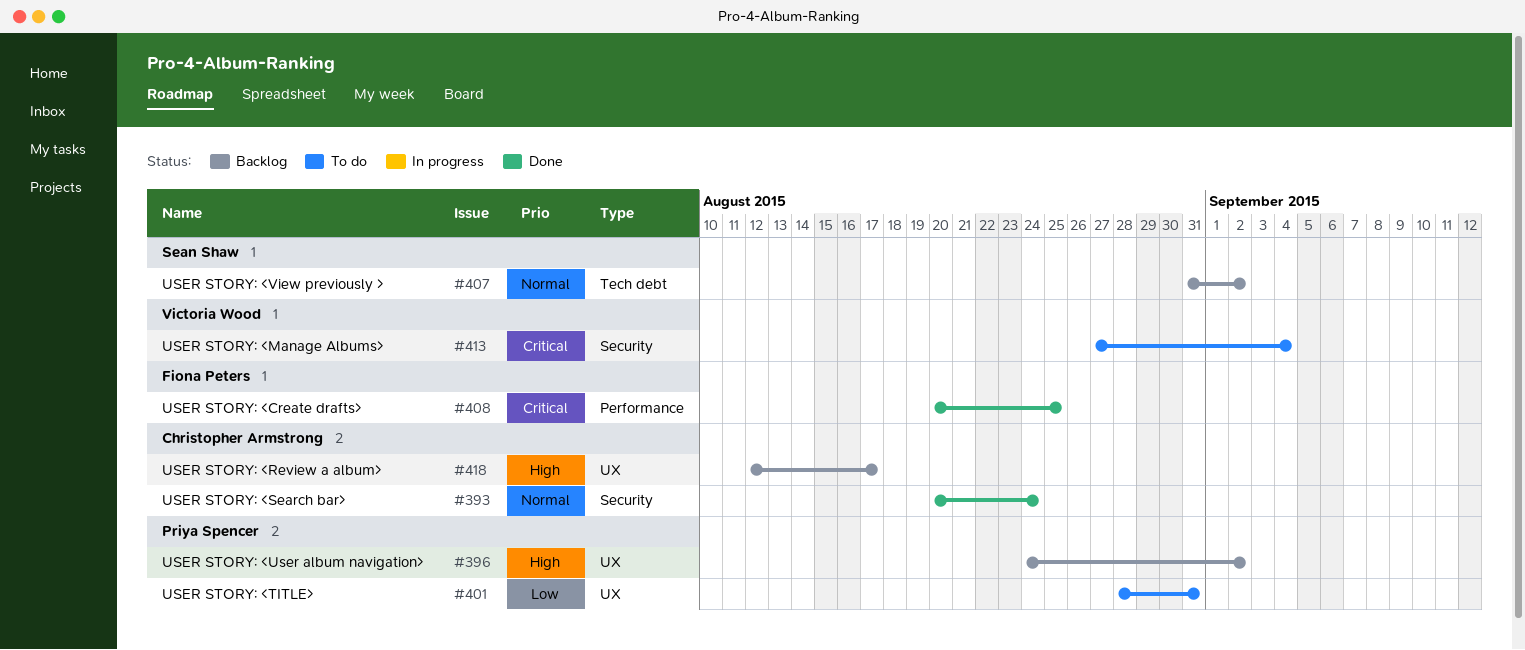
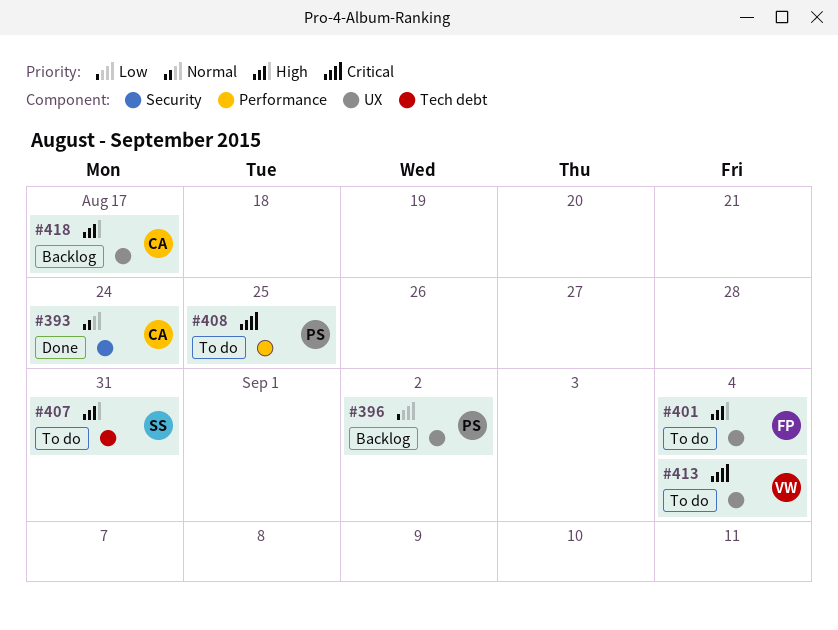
#396, priority: High -> Low
#401, owner: Priya Spencer -> Fiona Peters
#401, priority: Low -> High
#401, due: Aug 31 -> Sep 4
#407, status: Backlog -> To do
#407, priority: Normal -> High
#407, due: Sep 2 -> Aug 31
#408, status: Done -> To do
#408, owner: Fiona Peters -> Priya Spencer
#413, label: Security -> UX

